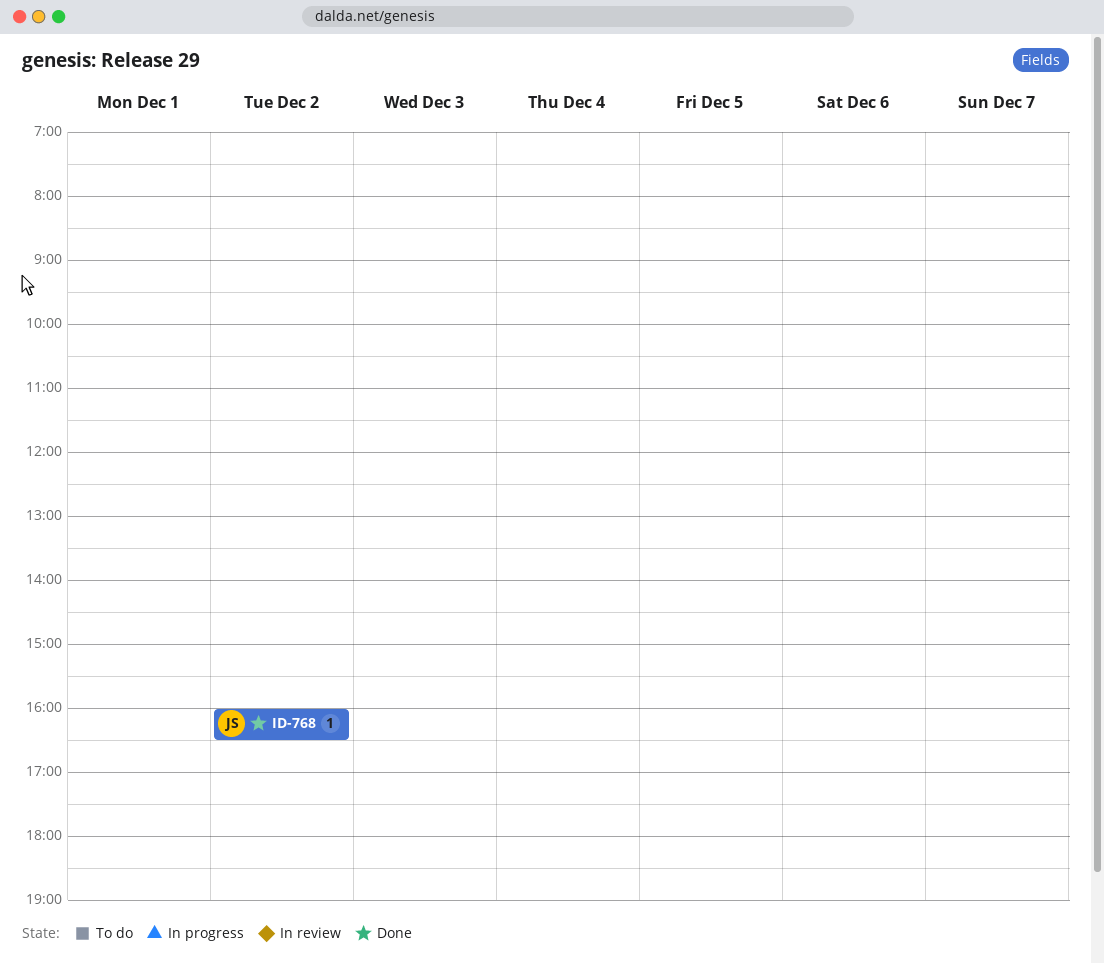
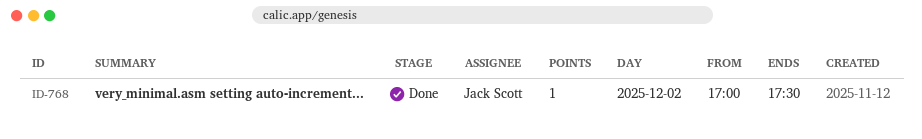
ID-768, begins: 16:00 -> 17:00
ID-768, ends: 16:30 -> 17:30

